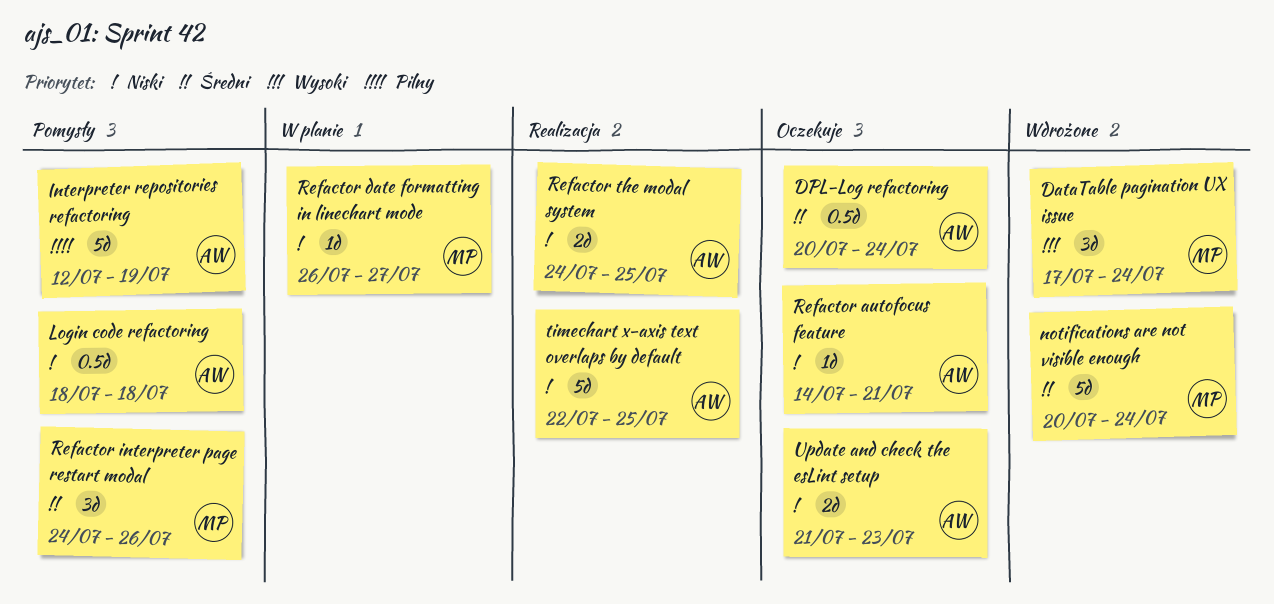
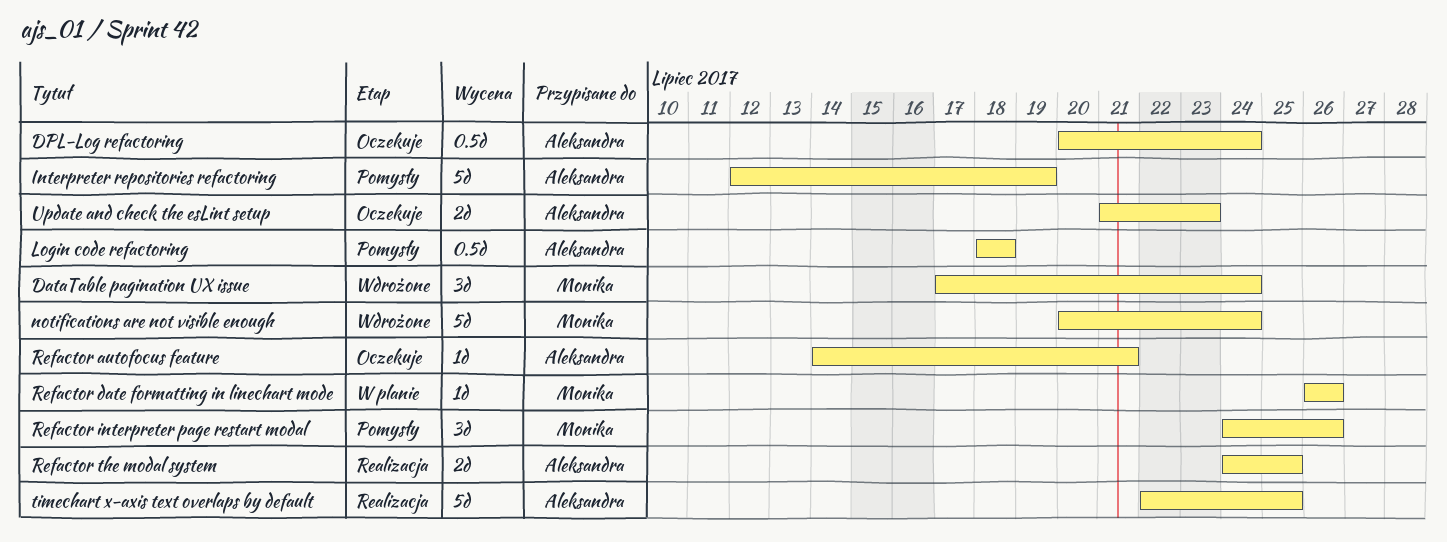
Refactor date formatting in linechart mode, due: Jul 27 -> Jul 26

